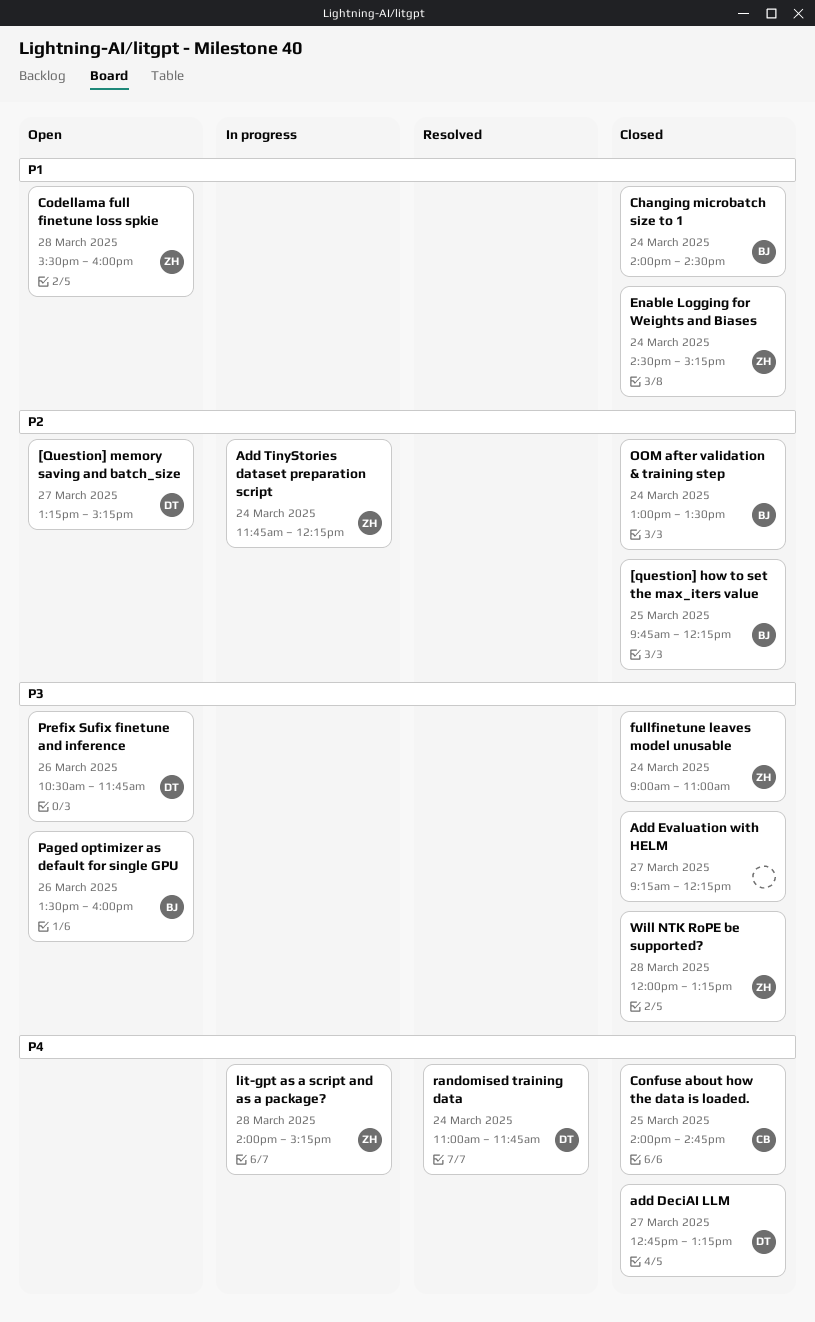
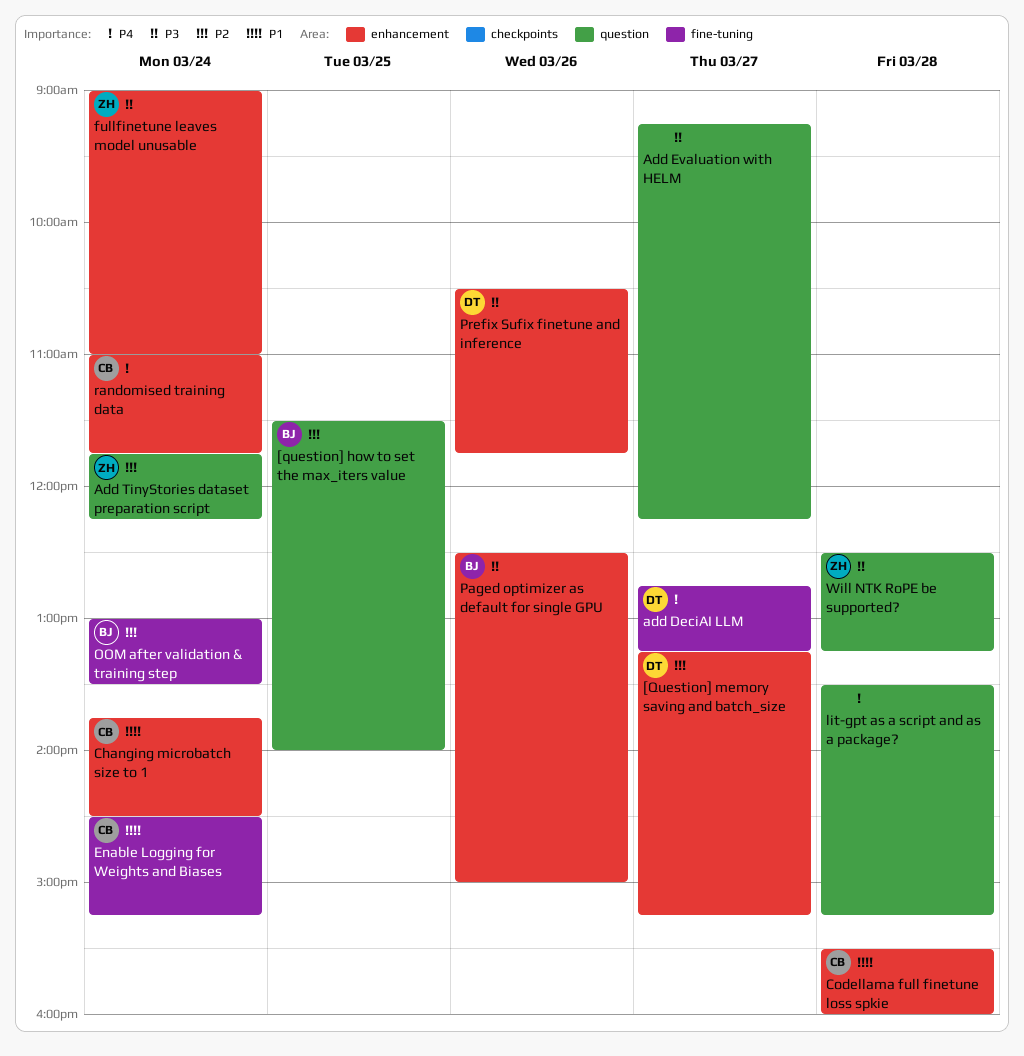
[question] how to set the max_iters value, begins: 09:45 -> 11:30
[question] how to set the max_iters value, ends: 12:15 -> 14:00
Changing microbatch size to 1, owner: BJ -> CB
Changing microbatch size to 1, begins: 14:00 -> 13:45
Codellama full finetune loss spkie, owner: ZH -> CB
Confuse about how the data is loaded.: present -> none
Enable Logging for Weights and Biases, owner: ZH -> CB
lit-gpt as a script and as a package?, owner: ZH -> none
lit-gpt as a script and as a package?, begins: 14:00 -> 13:30
Paged optimizer as default for single GPU, begins: 13:30 -> 12:30
Paged optimizer as default for single GPU, ends: 16:00 -> 15:00
randomised training data, owner: DT -> CB
Will NTK RoPE be supported?, begins: 12:00 -> 12:30

